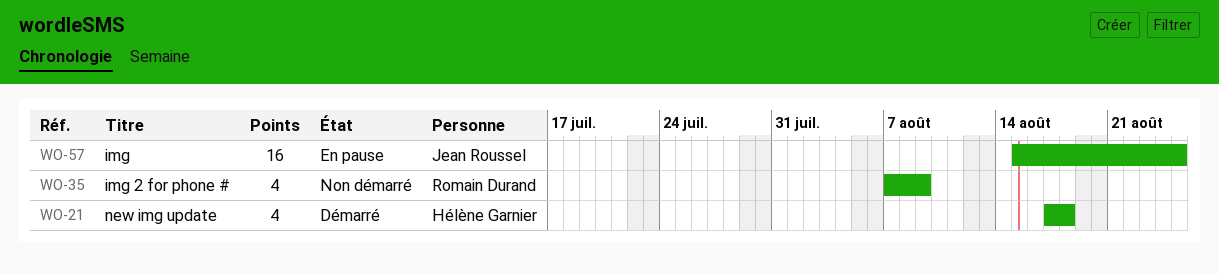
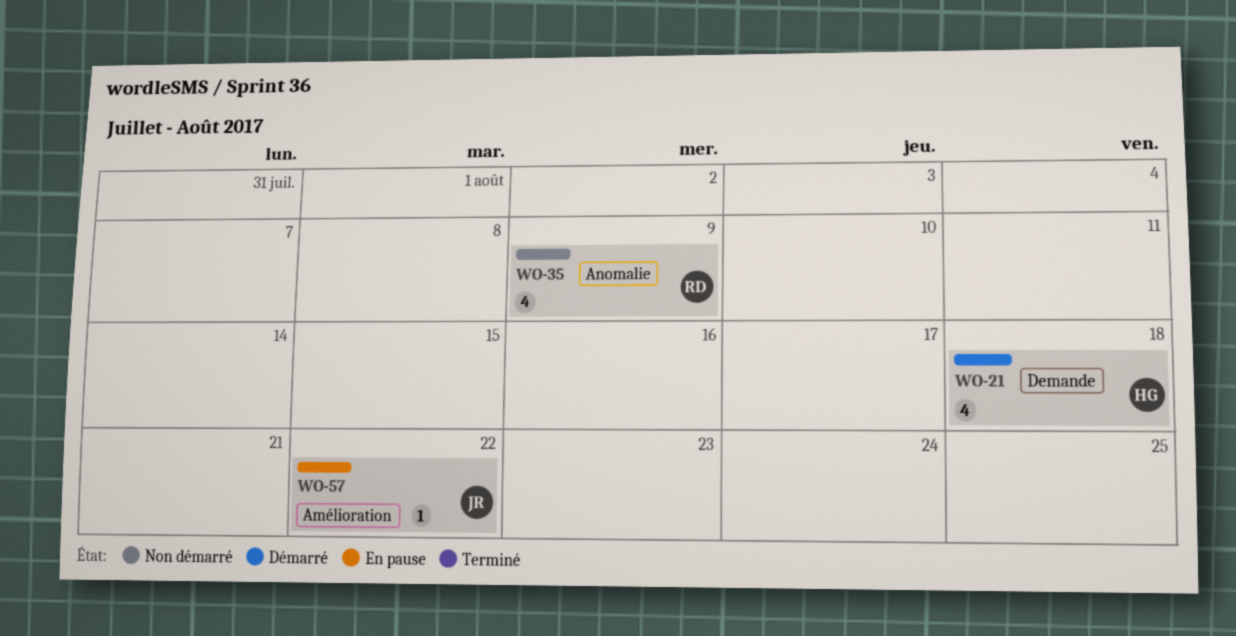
WO-57, estimate: 16 -> 1
WO-57, due: Aug 25 -> Aug 22

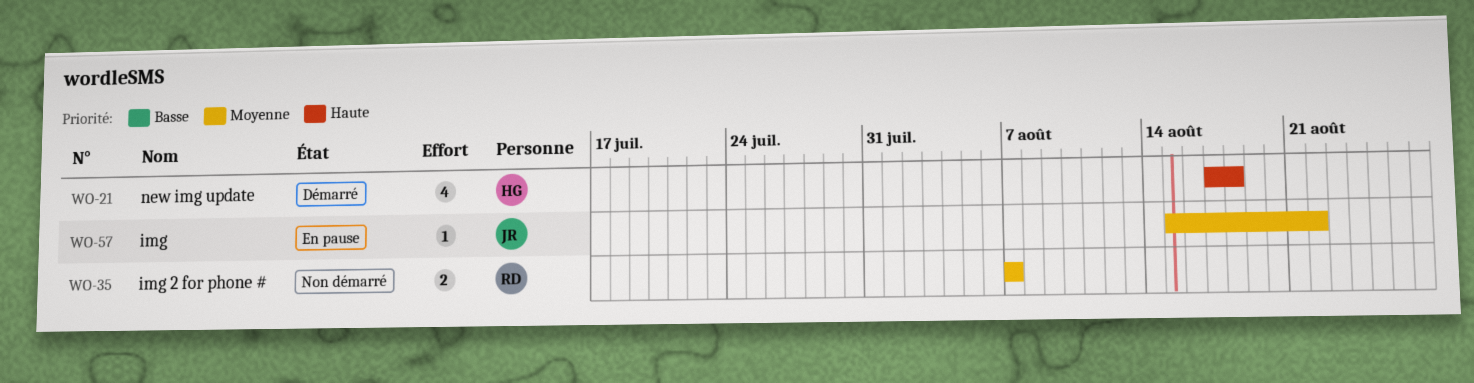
WO-35, estimate: 4 -> 2
WO-35, due: Aug 9 -> Aug 7

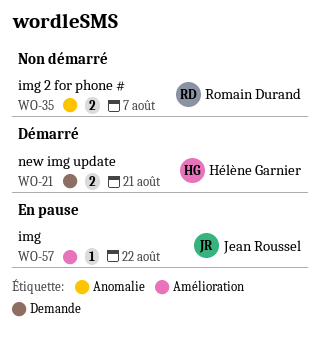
WO-21, estimate: 4 -> 2
WO-21, due: Aug 18 -> Aug 21

